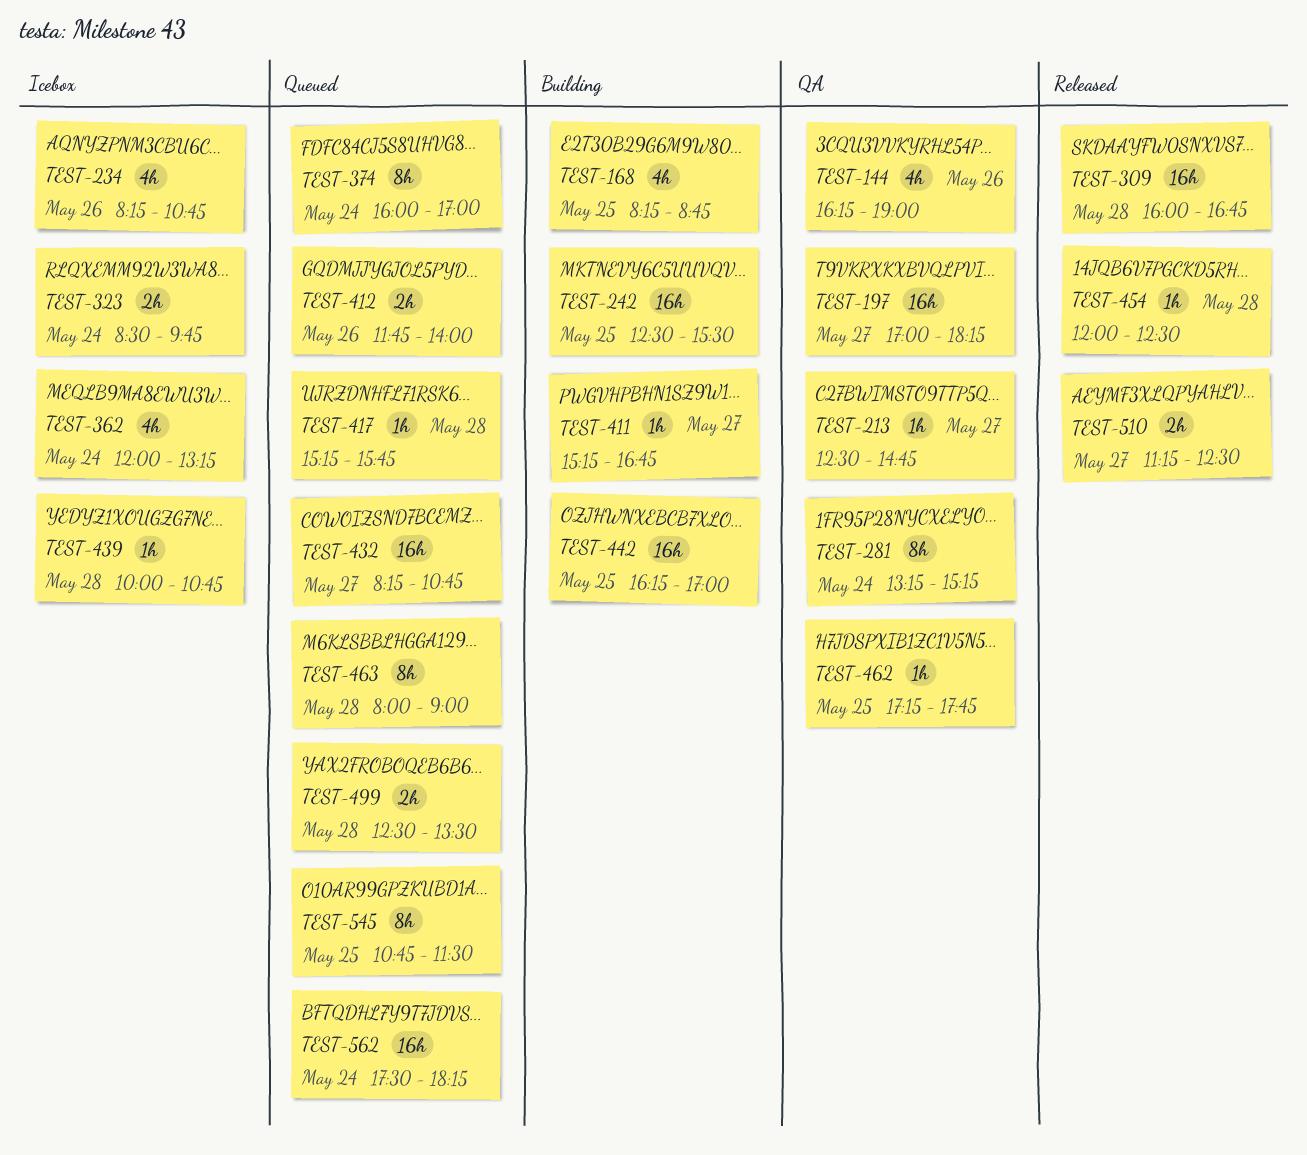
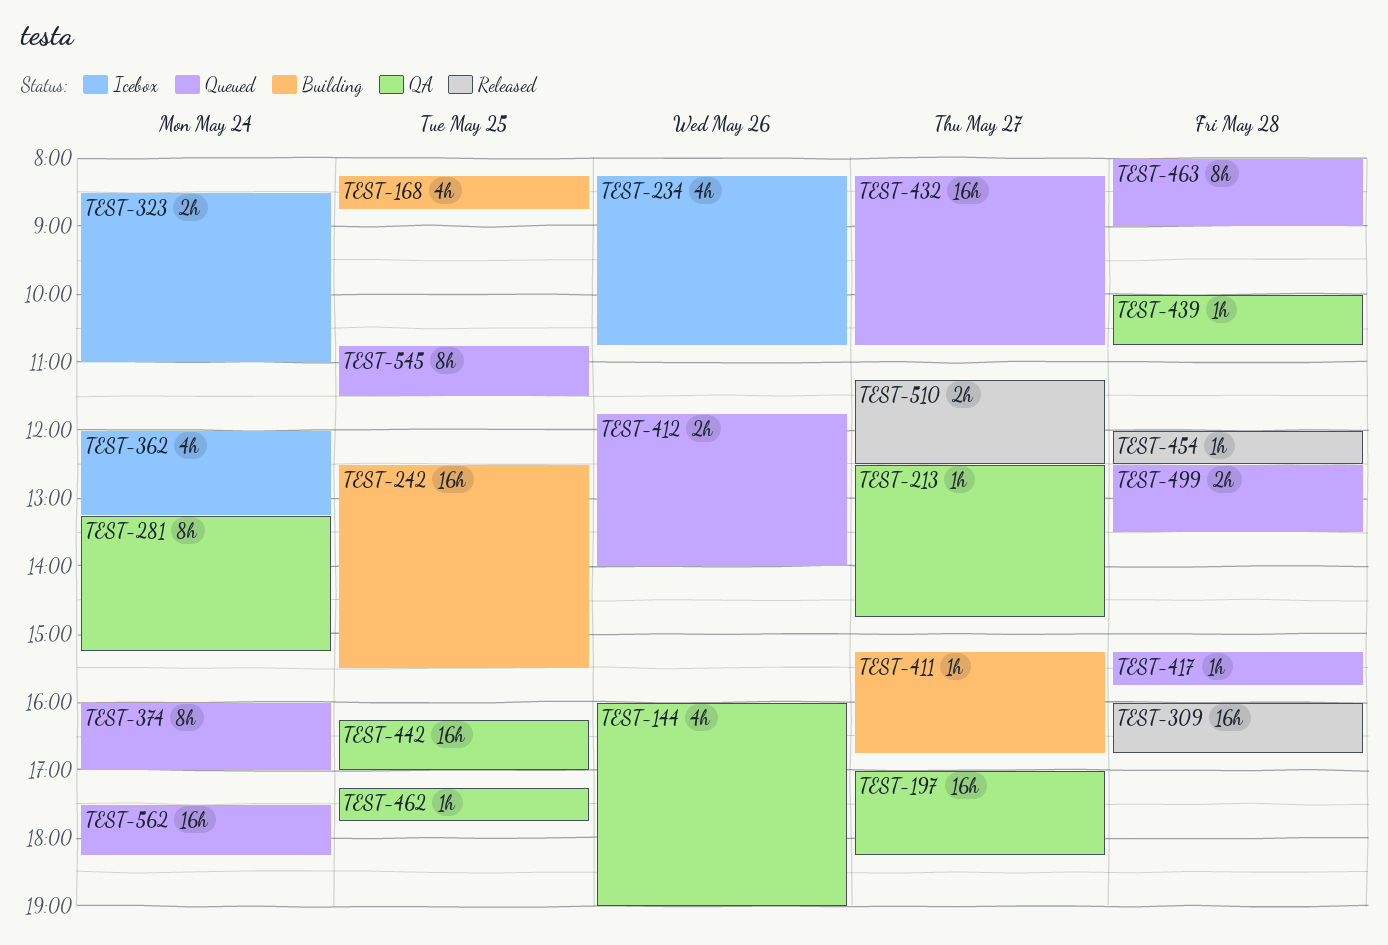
TEST-144, begins: 16:15 -> 16:00
TEST-323, ends: 09:45 -> 11:00
TEST-439, status: Icebox -> QA
TEST-442, status: Building -> QA

